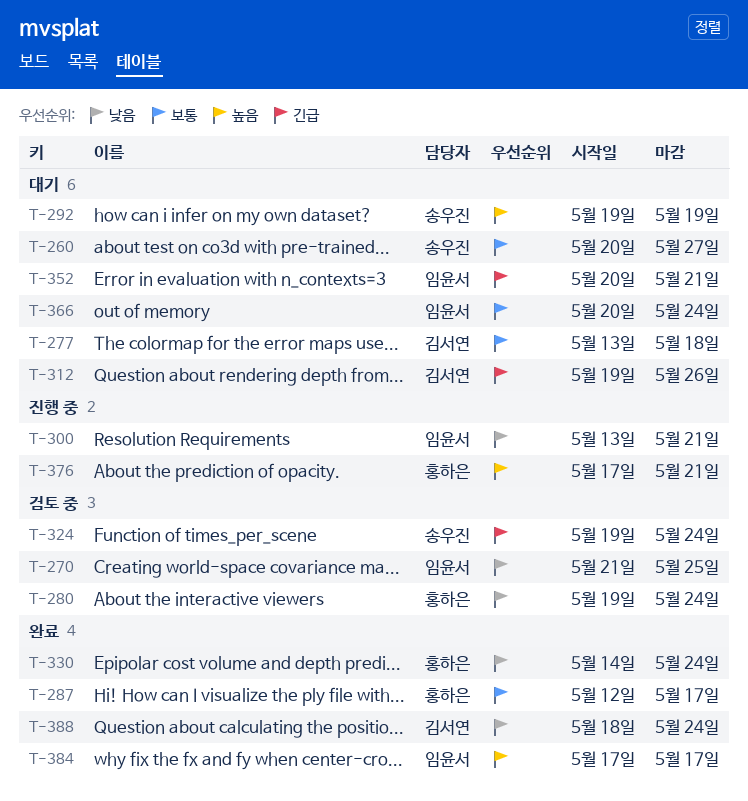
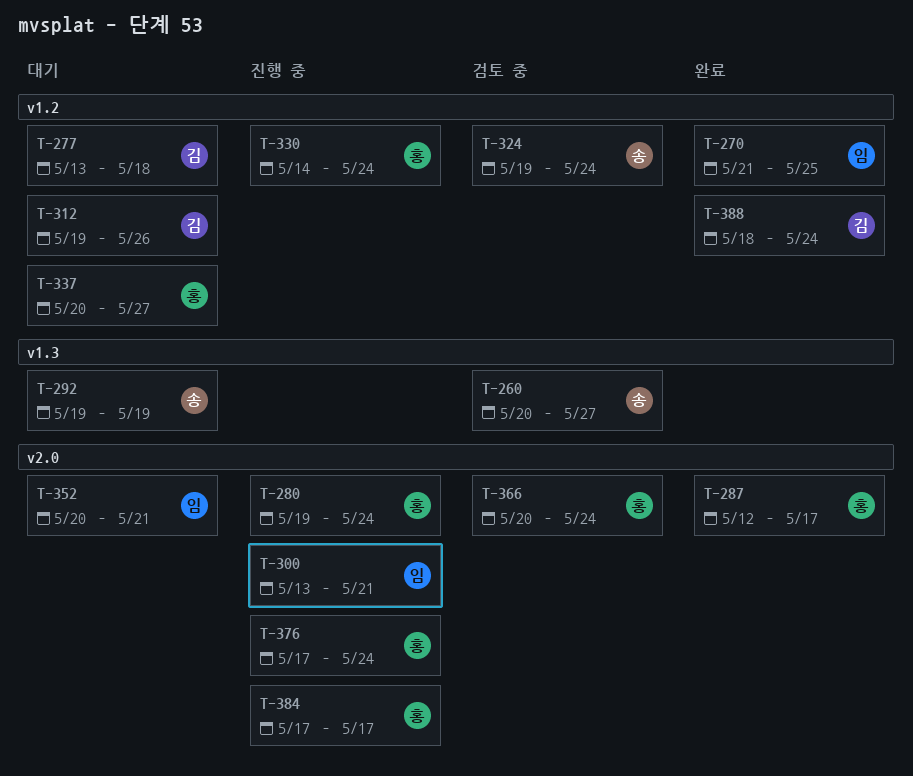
T-260, status: 대기 -> 검토 중
T-270, status: 검토 중 -> 완료
T-280, status: 검토 중 -> 진행 중
T-330, status: 완료 -> 진행 중
T-337: none -> present
T-366, status: 대기 -> 검토 중
T-366, owner: 임윤서 -> 홍하은
T-376, due: May 21 -> May 24
T-384, status: 완료 -> 진행 중
T-384, owner: 임윤서 -> 홍하은

